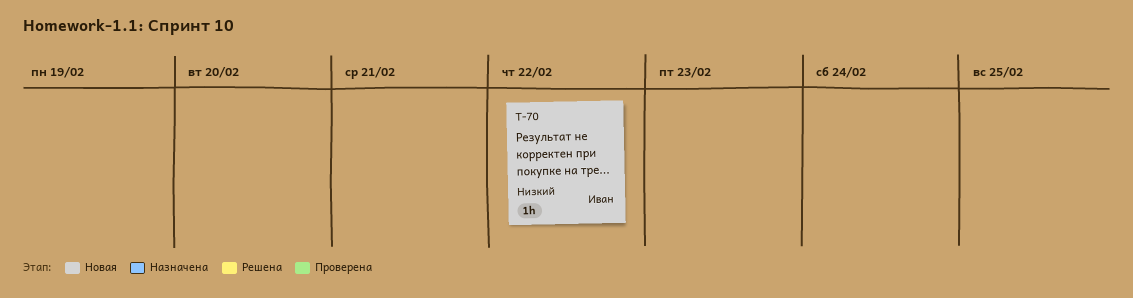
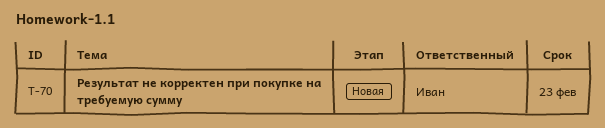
T-70, due: Feb 22 -> Feb 23

